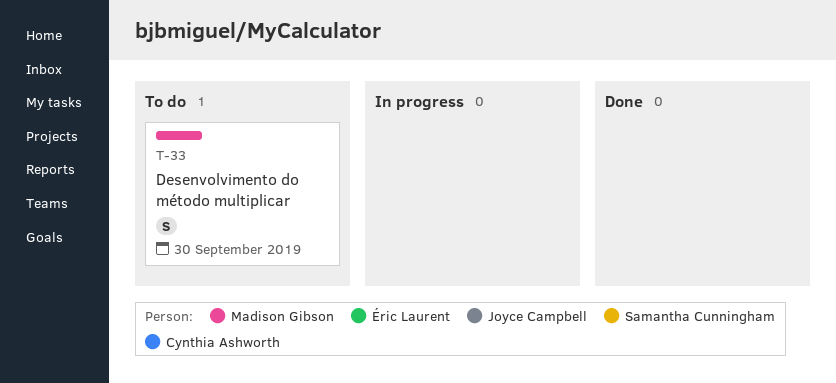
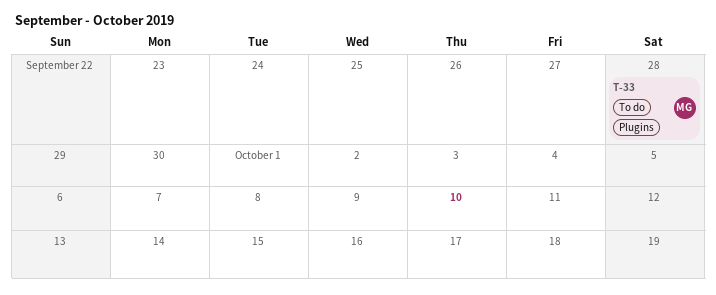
T-33, due: Sep 30 -> Sep 28

